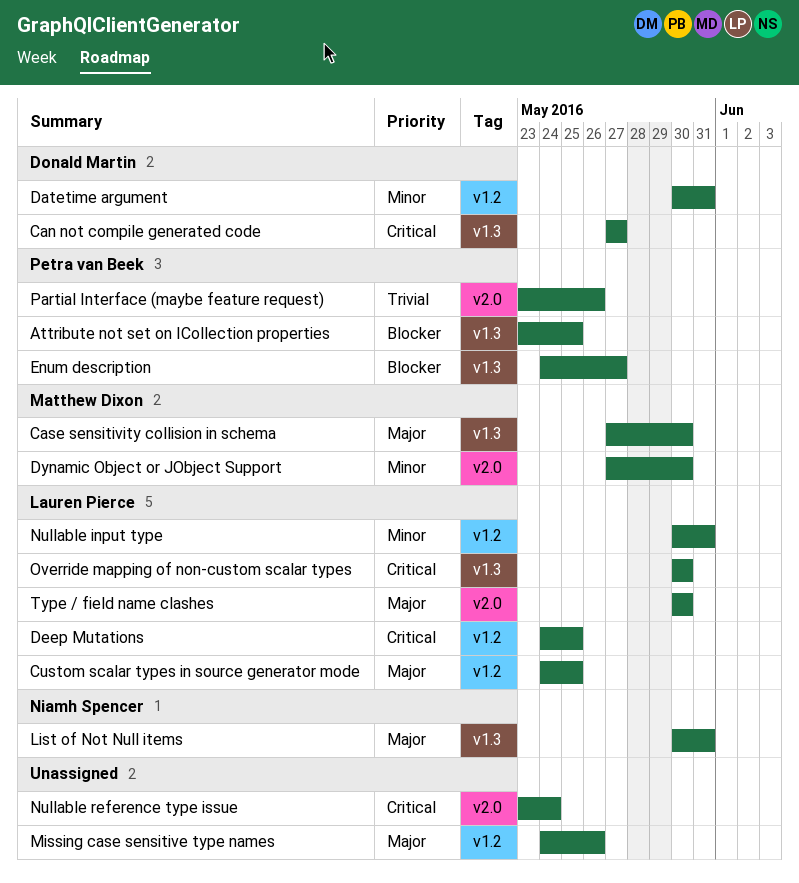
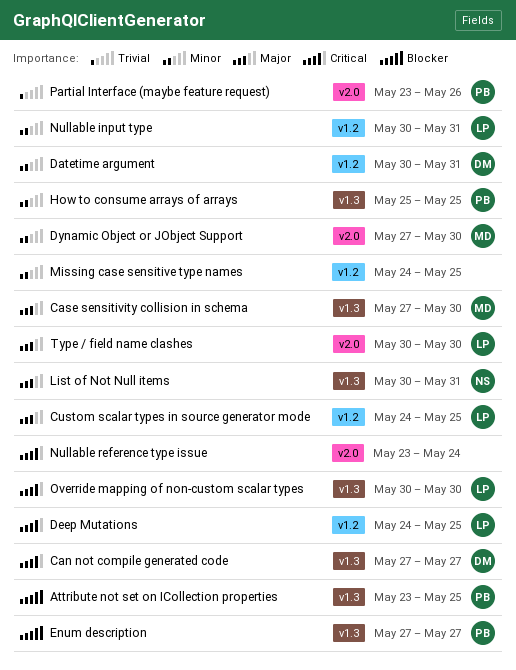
Enum description, start: May 24 -> May 27
How to consume arrays of arrays: none -> present
Missing case sensitive type names, priority: Major -> Minor
Missing case sensitive type names, due: May 26 -> May 25

